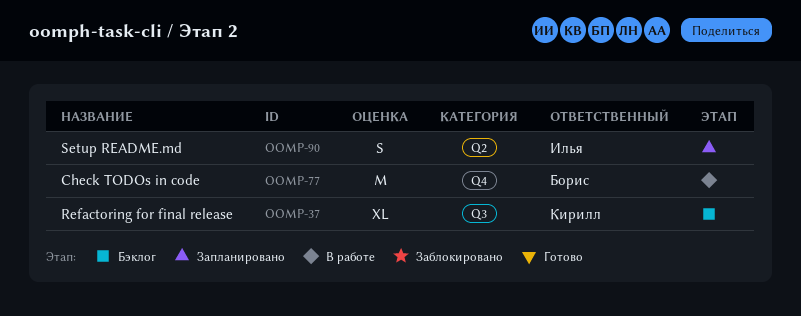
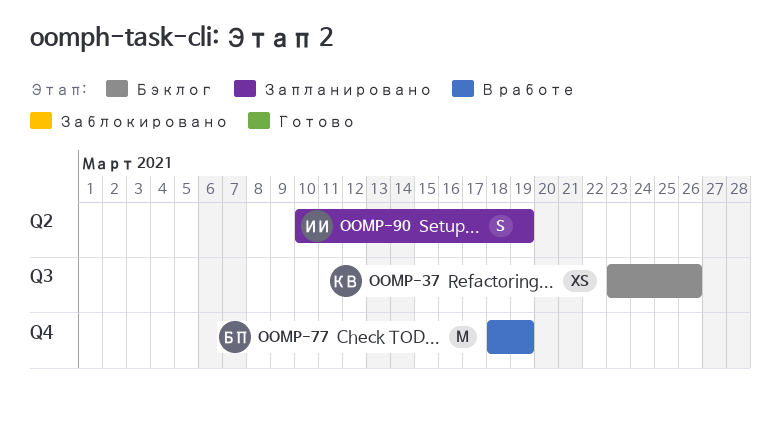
OOMP-37, estimate: XL -> XS

